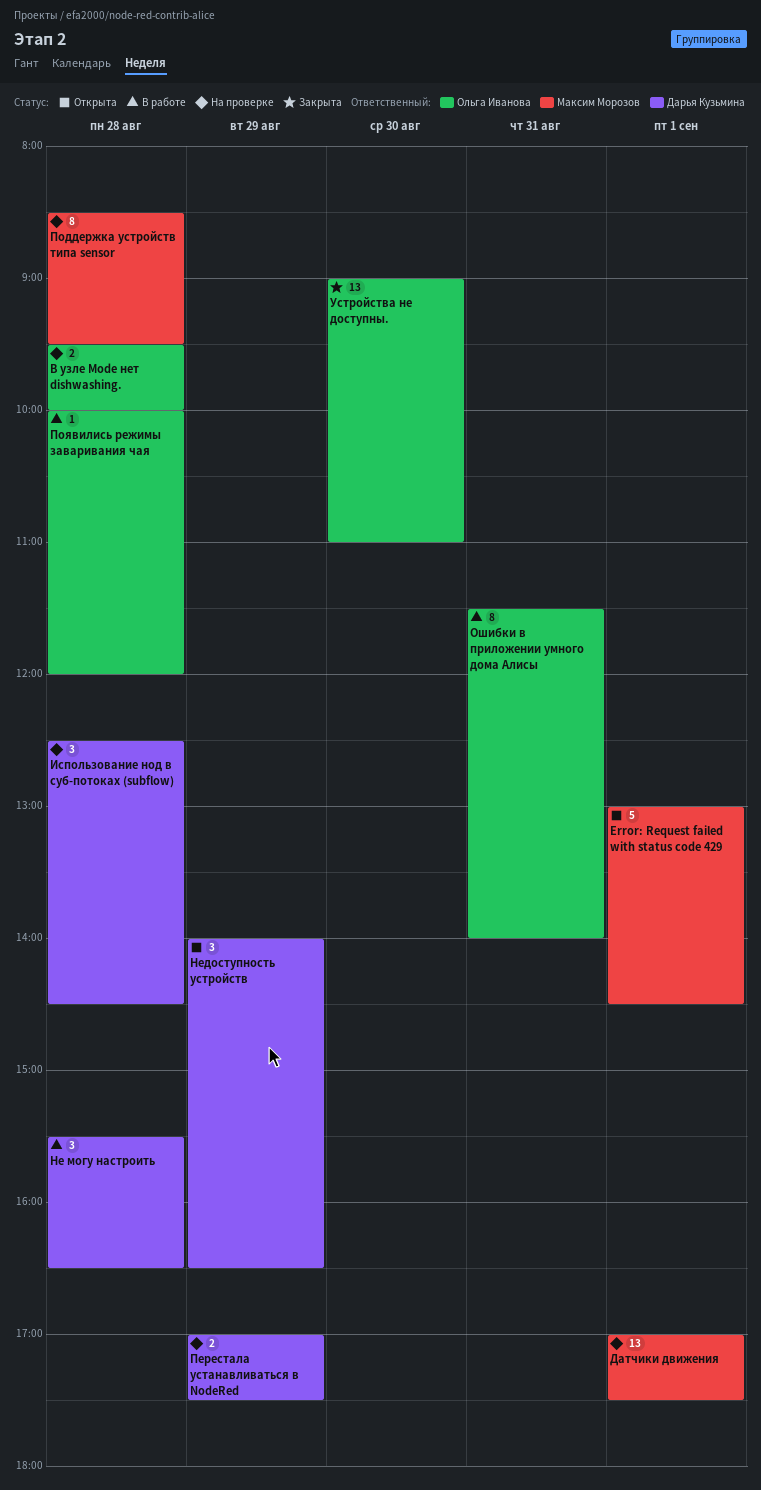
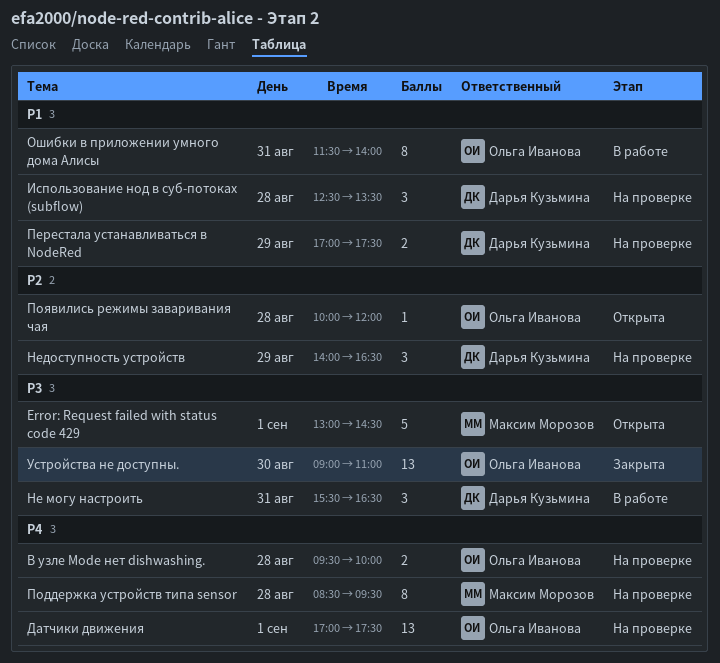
Датчики движения, owner: Максим Морозов -> Ольга Иванова
Использование нод в суб-потоках (subflow), ends: 14:30 -> 13:30
Не могу настроить, day: Aug 28 -> Aug 31
Недоступность устройств, status: Открыта -> На проверке
Появились режимы заваривания чая, status: В работе -> Открыта

